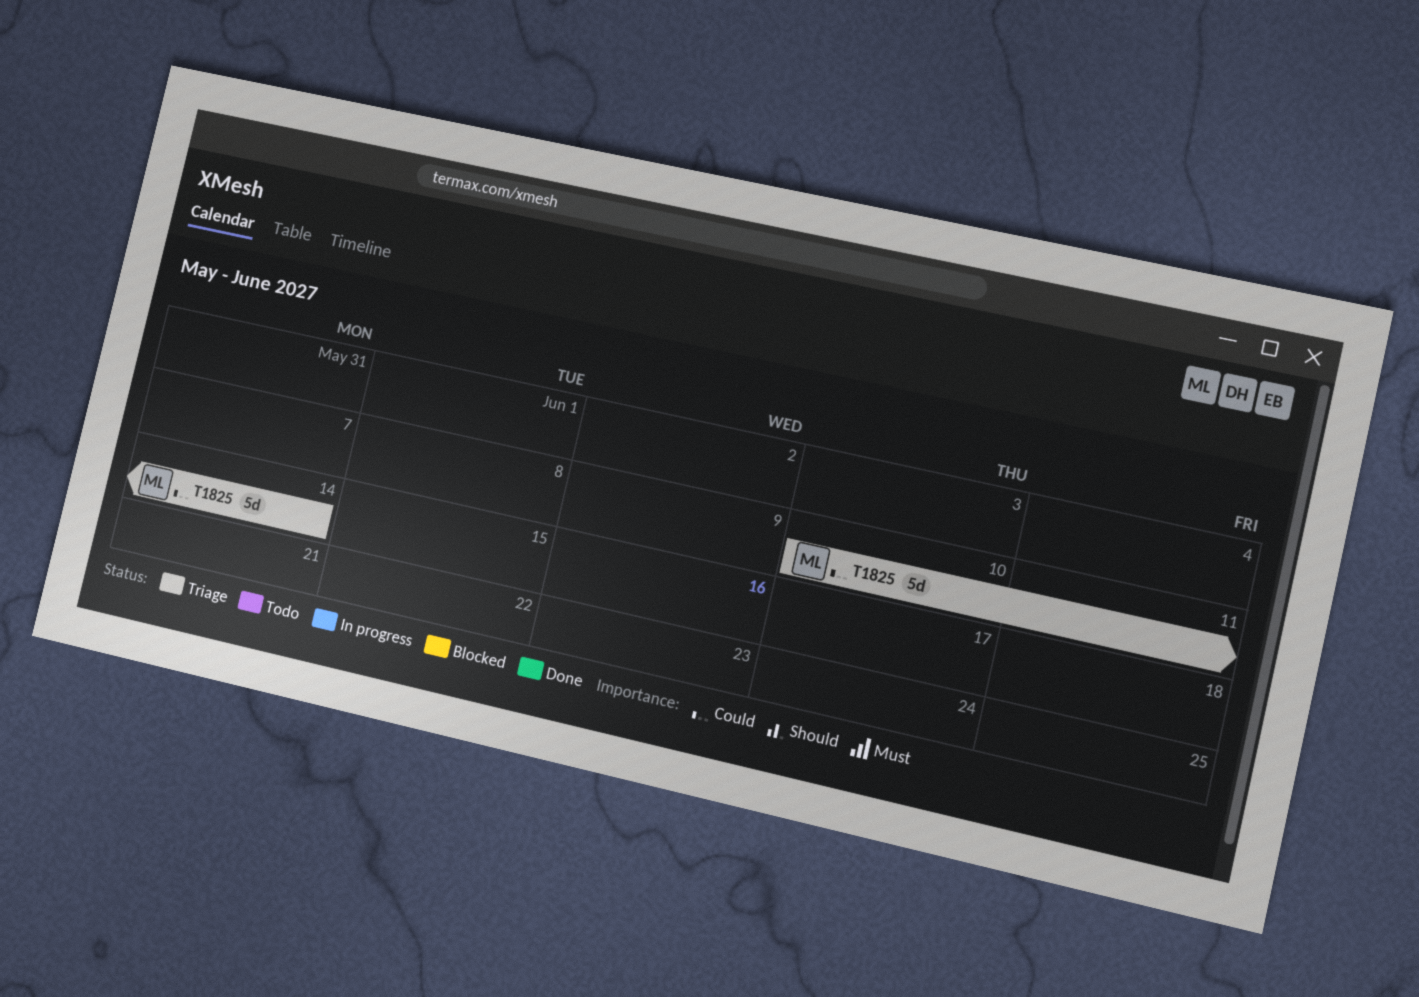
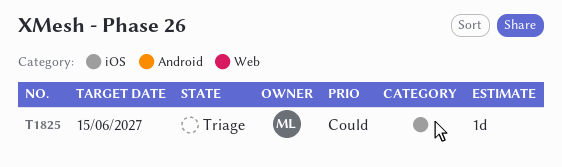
T1825, estimate: 5d -> 1d
T1825, due: Jun 14 -> Jun 15

